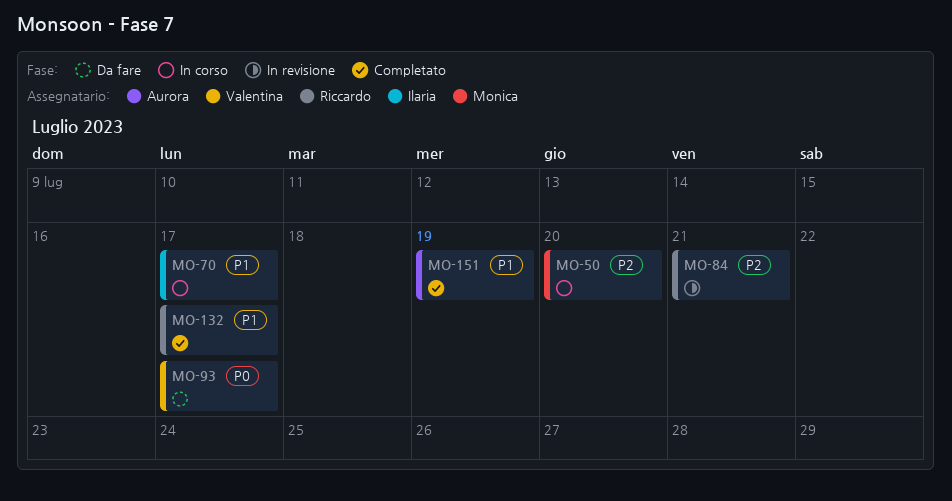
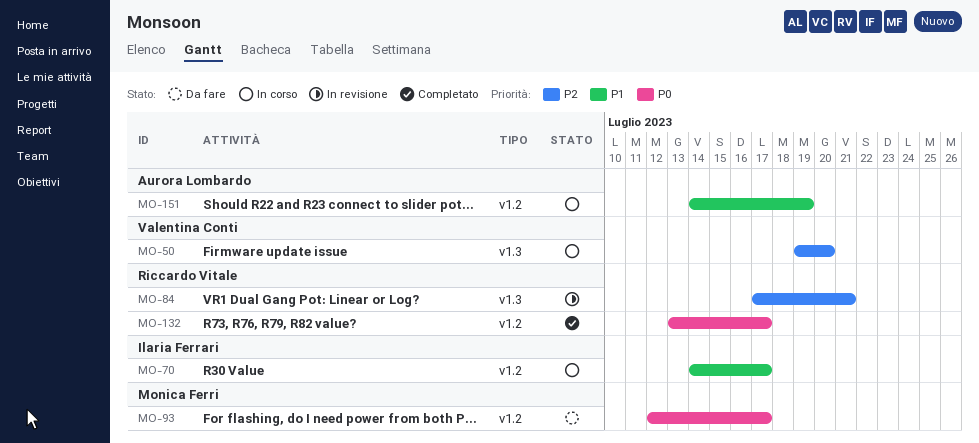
MO-50, owner: Monica Ferri -> Valentina Conti
MO-93, owner: Valentina Conti -> Monica Ferri
MO-132, priority: P1 -> P0
MO-151, status: Completato -> In corso

